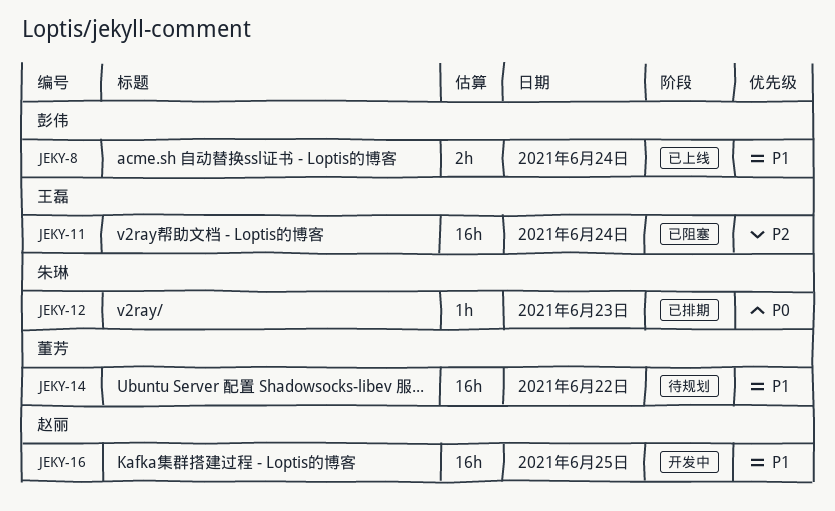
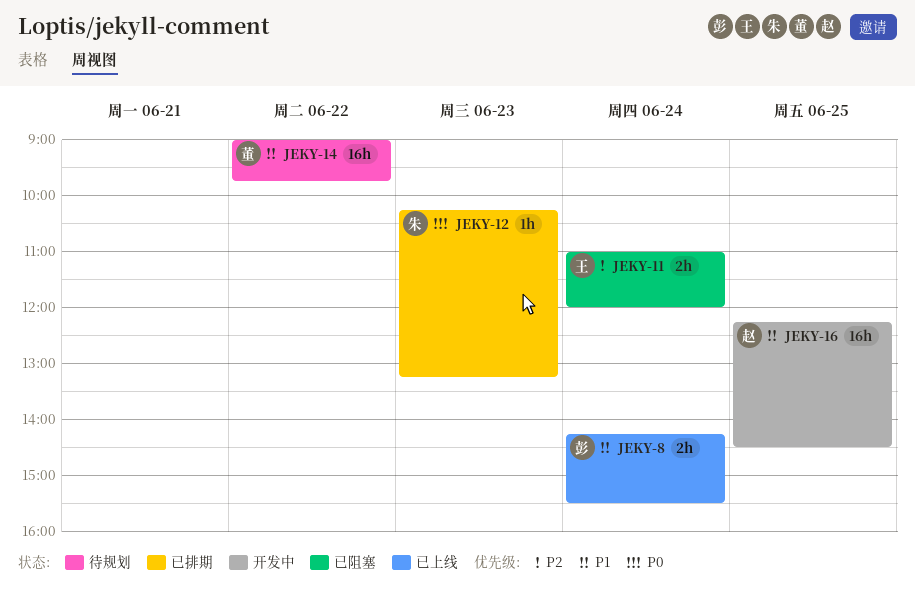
JEKY-11, estimate: 16h -> 2h

